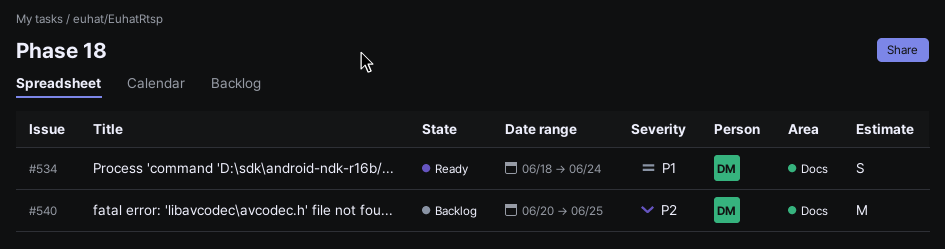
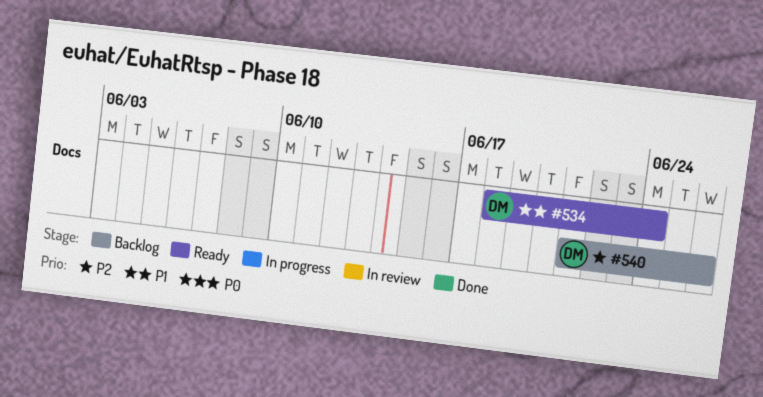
#540, start: Jun 20 -> Jun 21
#540, due: Jun 25 -> Jun 26

